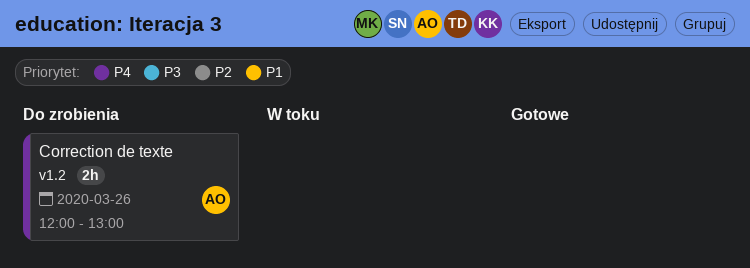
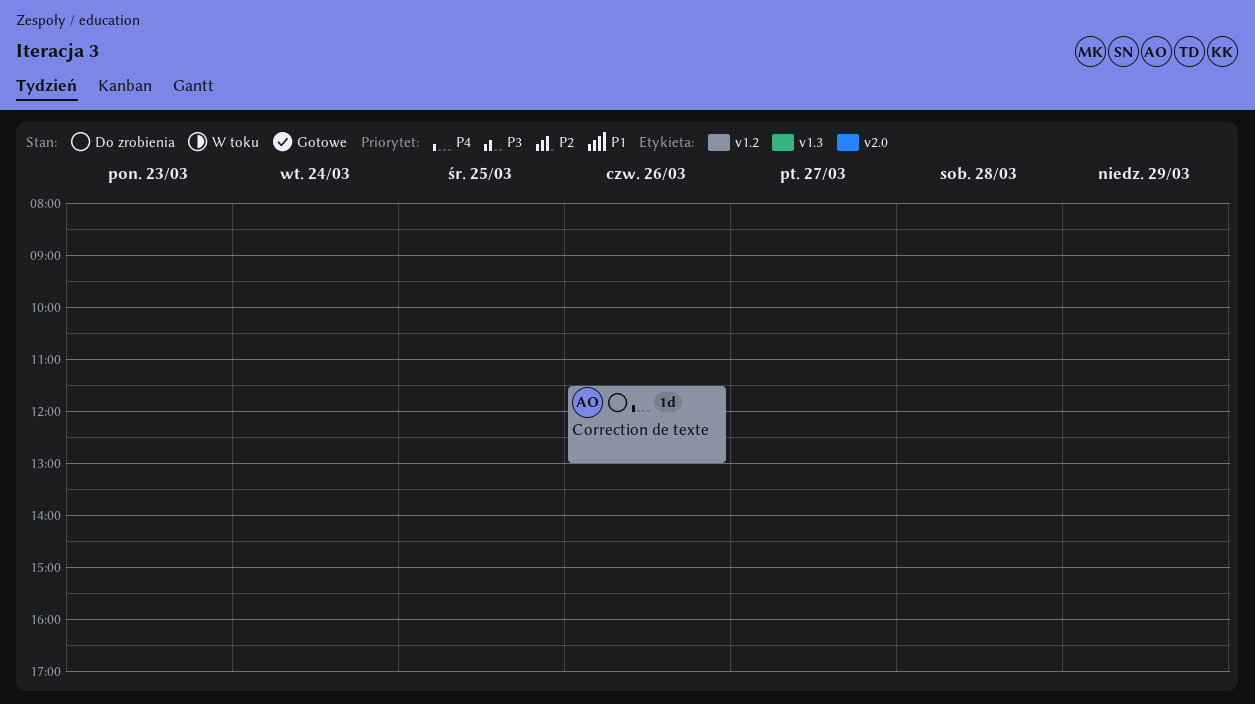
Correction de texte, estimate: 2h -> 1d
Correction de texte, begins: 12:00 -> 11:30

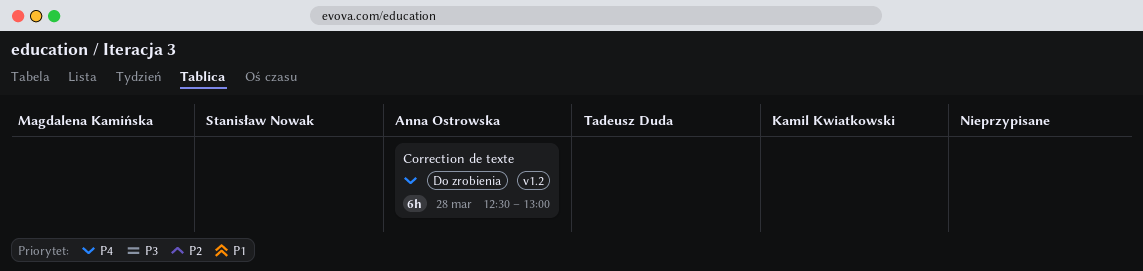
Correction de texte, estimate: 1d -> 6h
Correction de texte, day: Mar 26 -> Mar 28
Correction de texte, begins: 11:30 -> 12:30

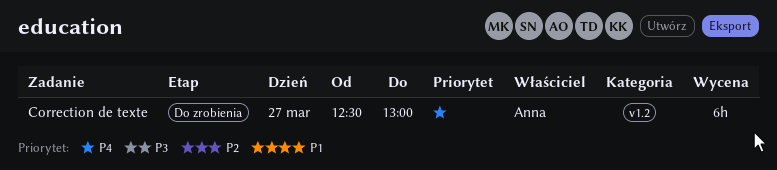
Correction de texte, day: Mar 28 -> Mar 27

